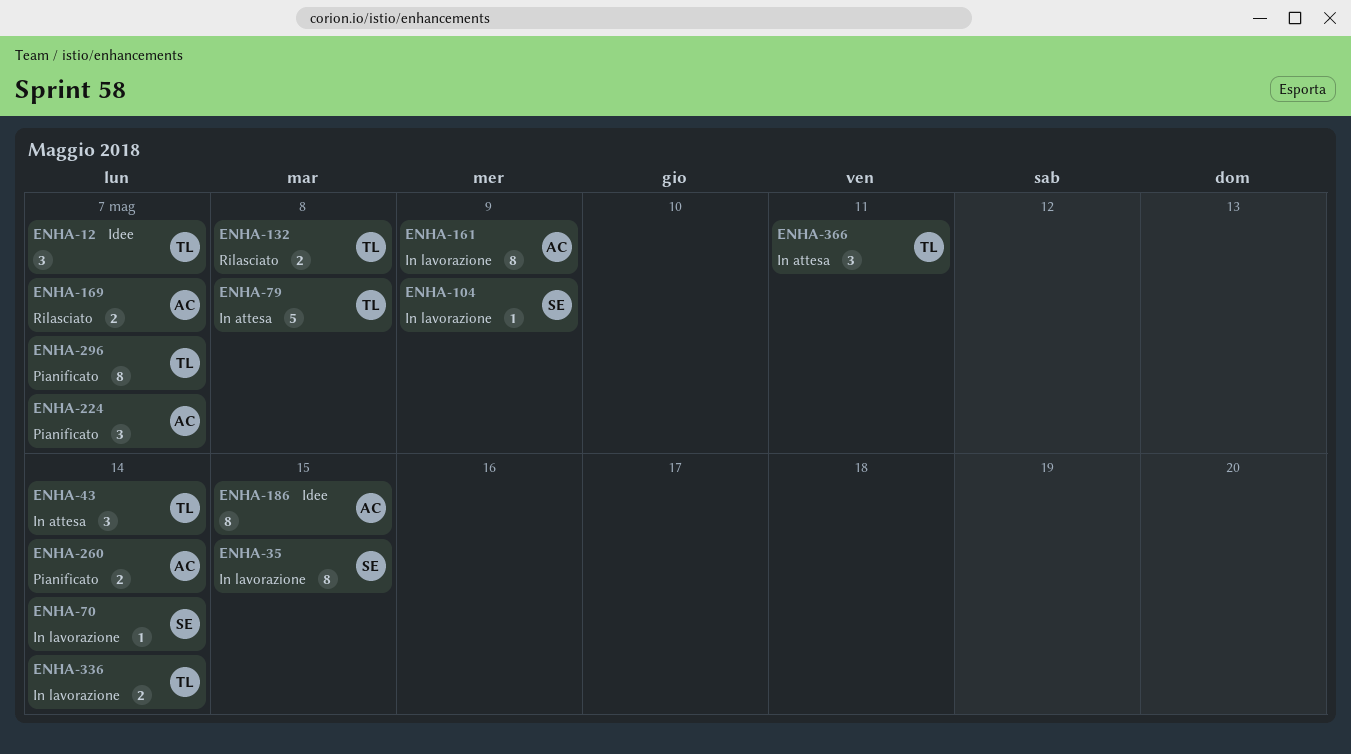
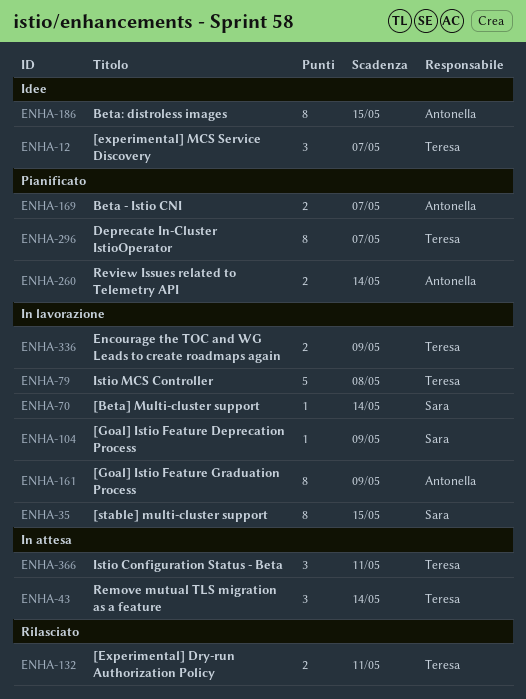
ENHA-79, status: In attesa -> In lavorazione
ENHA-132, due: May 8 -> May 11
ENHA-169, status: Rilasciato -> Pianificato
ENHA-224: present -> none
ENHA-336, due: May 14 -> May 9

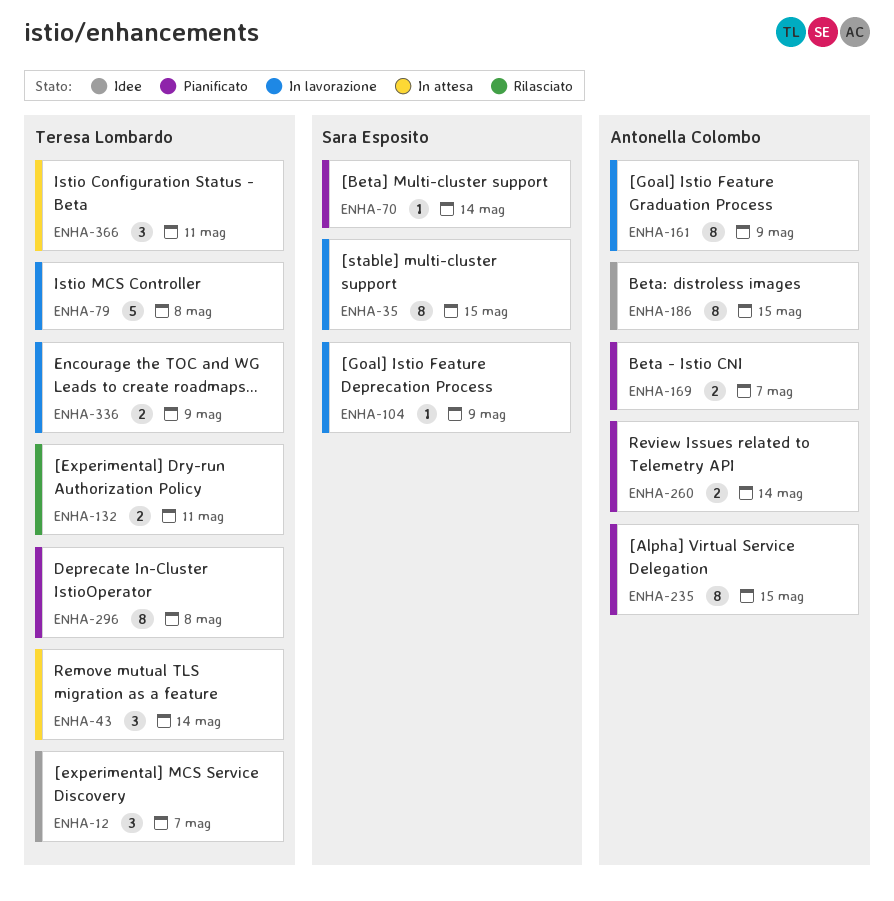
ENHA-70, status: In lavorazione -> Pianificato
ENHA-235: none -> present
ENHA-296, due: May 7 -> May 8

